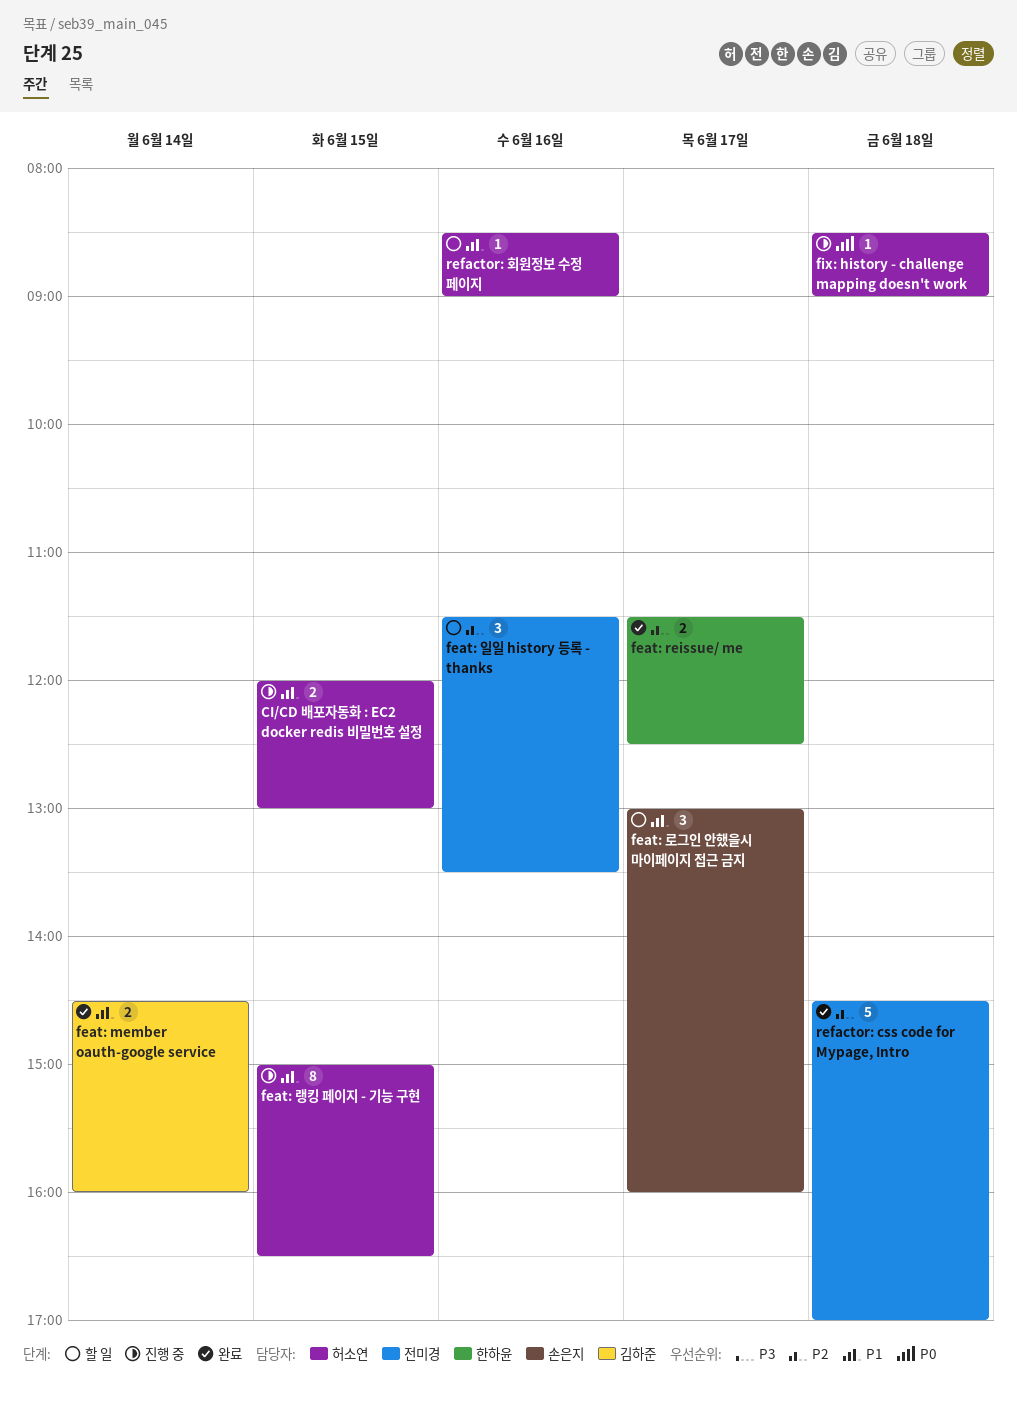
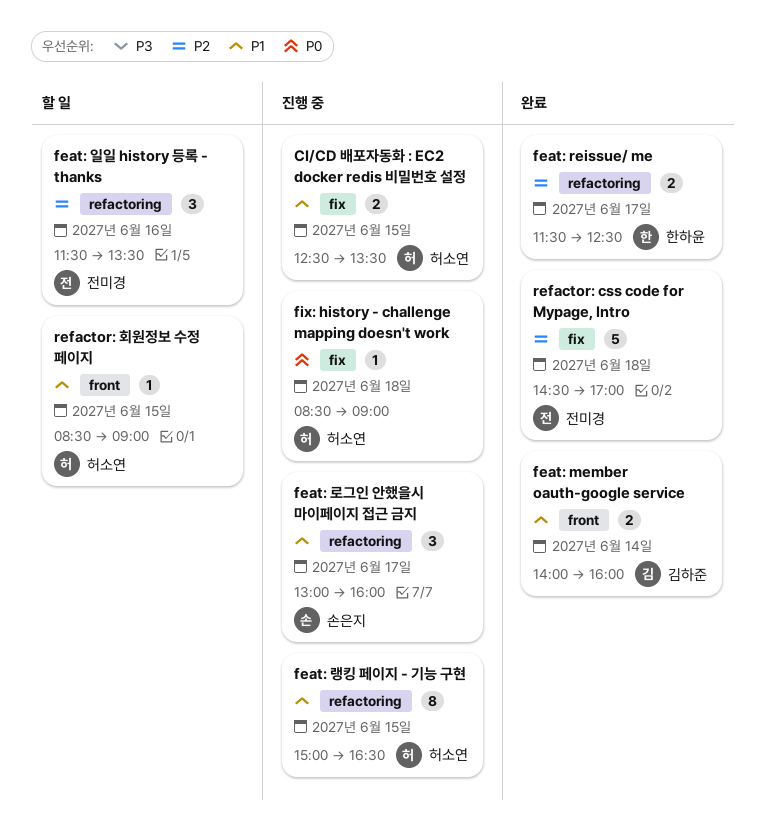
CI/CD 배포자동화 : EC2 docker redis 비밀번호 설정, begins: 12:00 -> 12:30
CI/CD 배포자동화 : EC2 docker redis 비밀번호 설정, ends: 13:00 -> 13:30
feat: member oauth-google service, begins: 14:30 -> 14:00
feat: 로그인 안했을시 마이페이지 접근 금지, status: 할 일 -> 진행 중
refactor: 회원정보 수정 페이지, day: Jun 16 -> Jun 15

